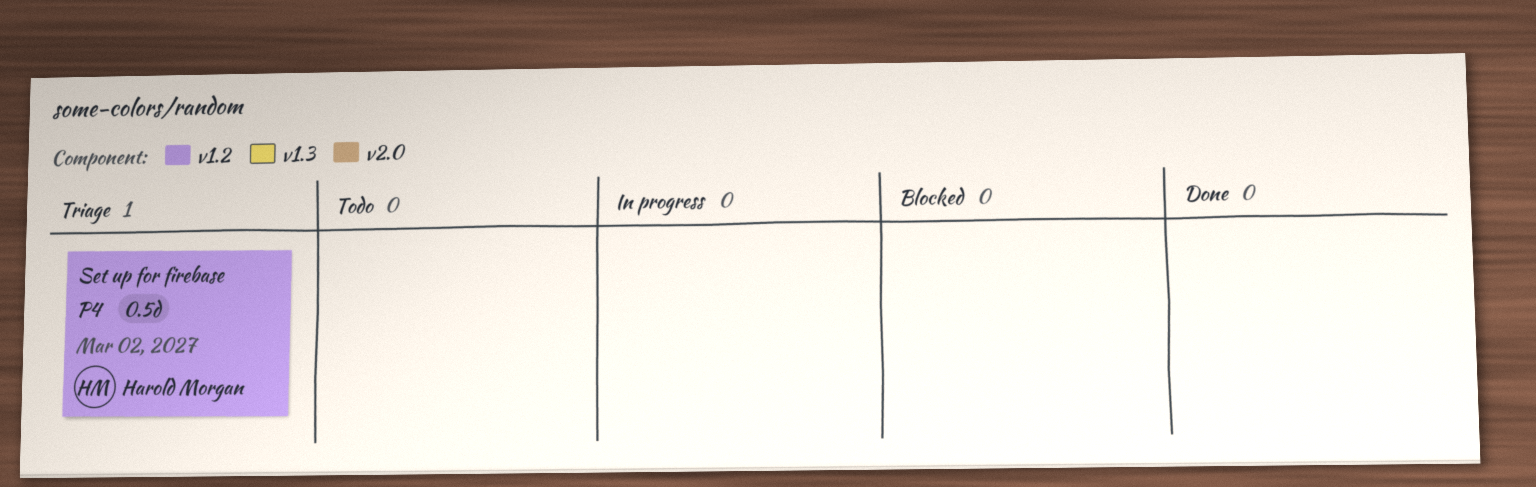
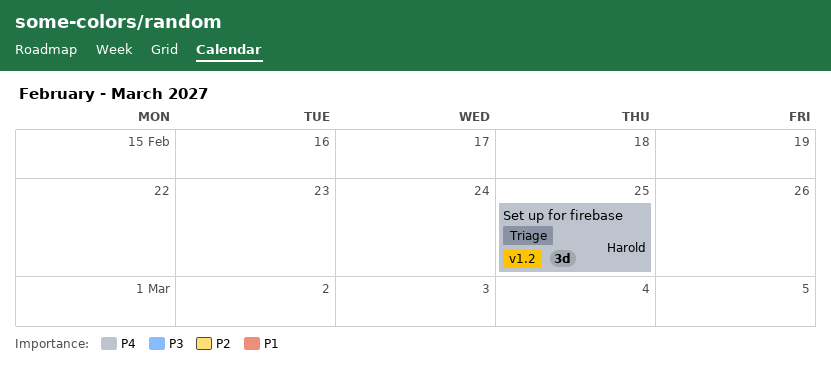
Set up for firebase, estimate: 0.5d -> 3d
Set up for firebase, due: Mar 2 -> Feb 25

